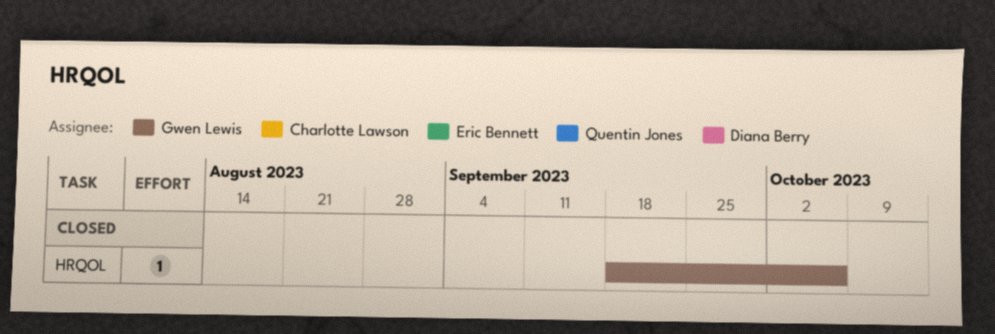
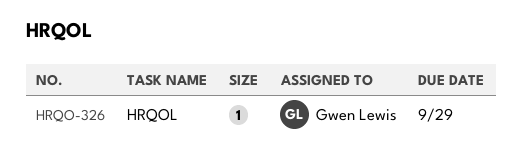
HRQOL, due: Oct 6 -> Sep 29

